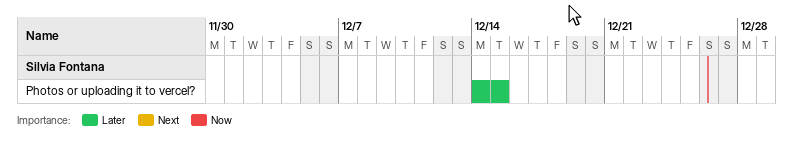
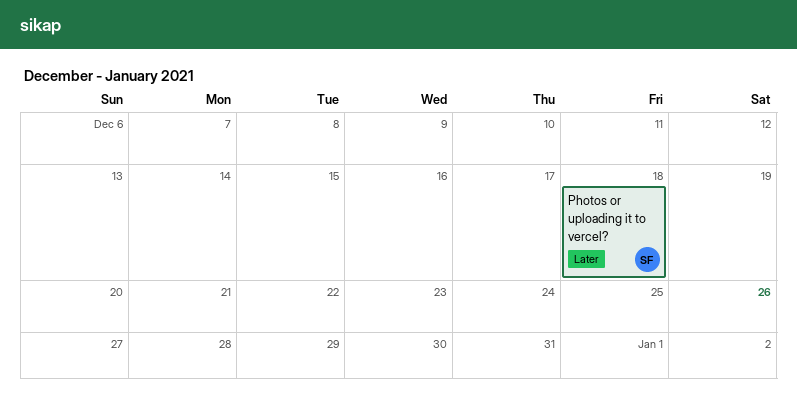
Photos or uploading it to vercel?, due: Dec 15 -> Dec 18

